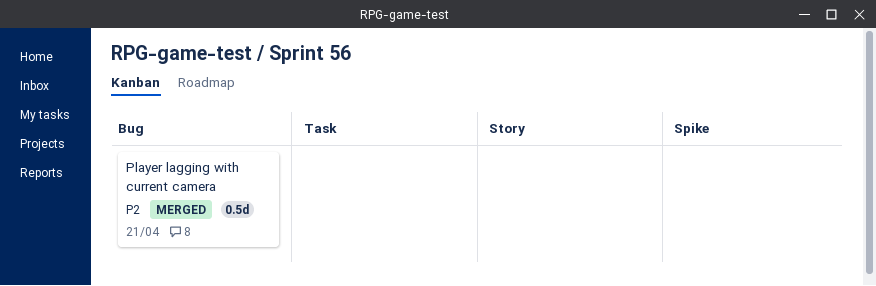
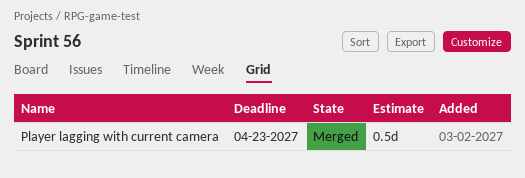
Player lagging with current camera, due: Apr 21 -> Apr 23

